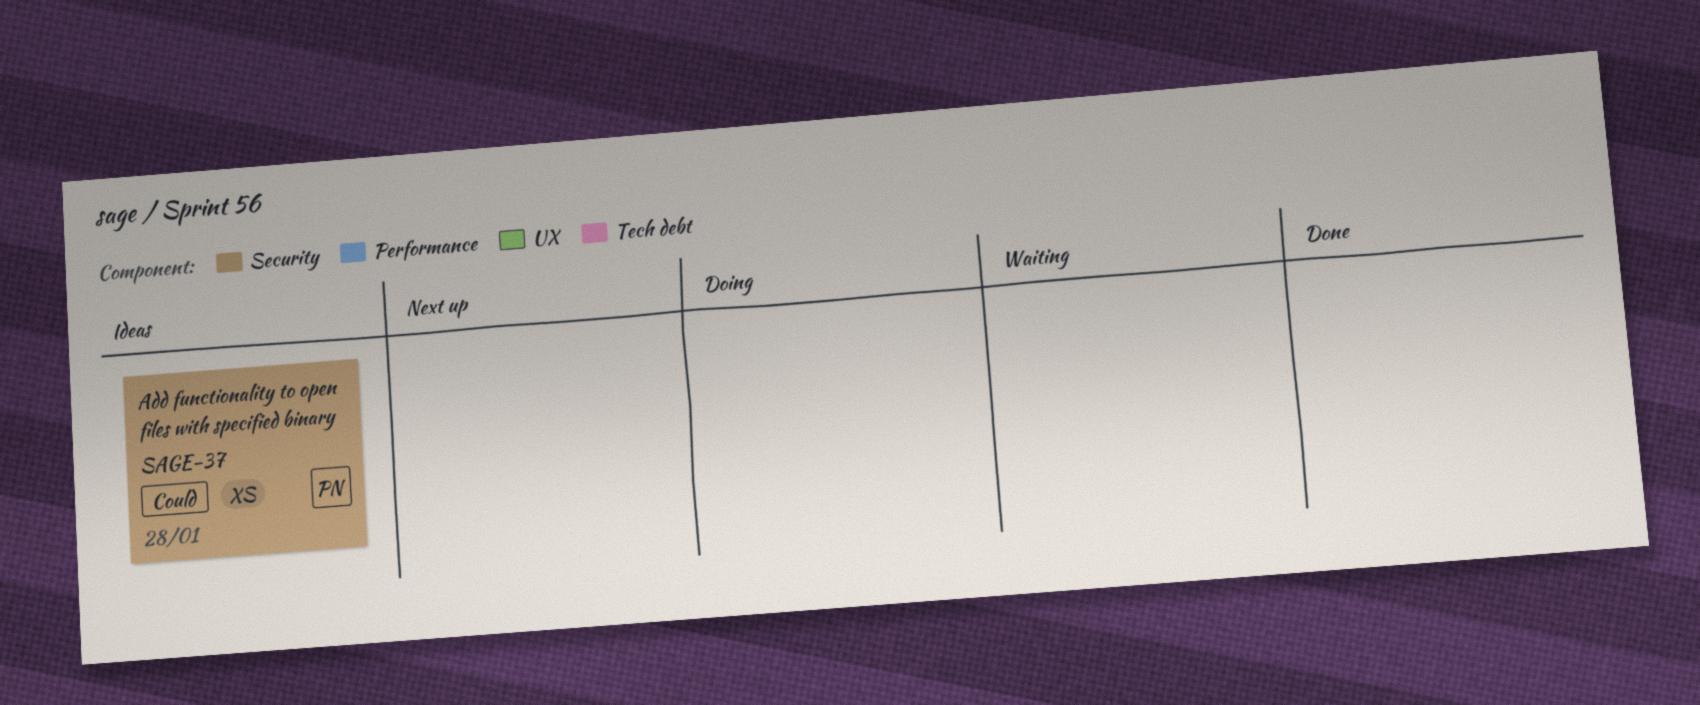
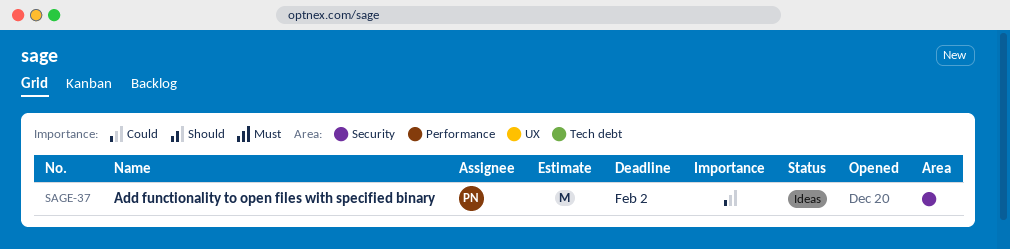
SAGE-37, estimate: XS -> M
SAGE-37, due: Jan 28 -> Feb 2

